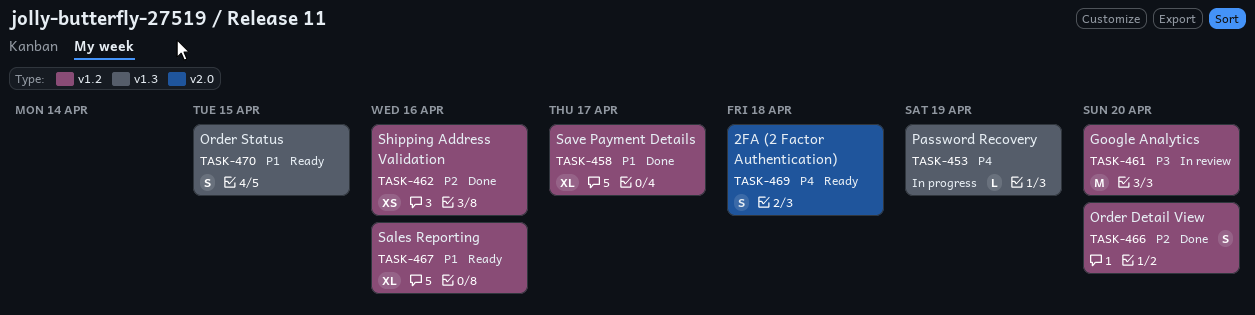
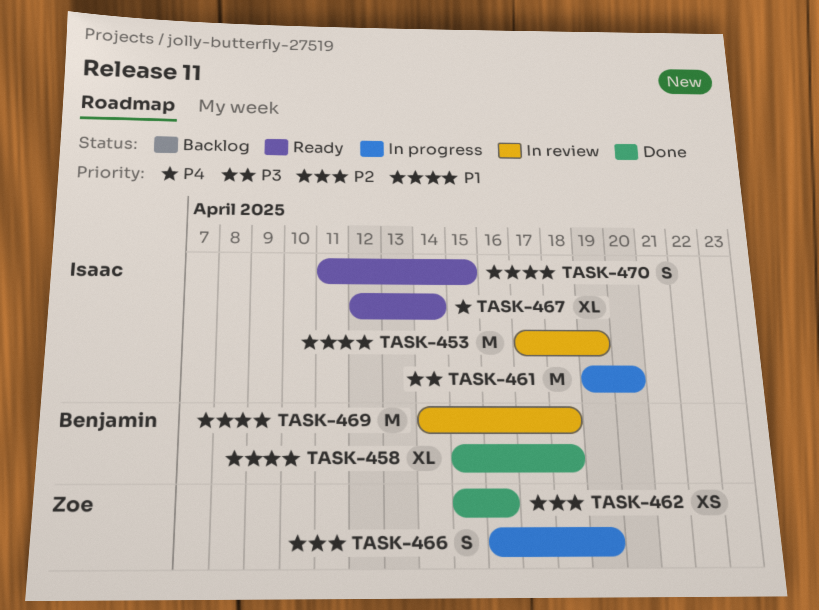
TASK-453, status: In progress -> In review
TASK-453, priority: P4 -> P1
TASK-453, estimate: L -> M
TASK-458, due: Apr 17 -> Apr 18
TASK-461, status: In review -> In progress
TASK-466, status: Done -> In progress
TASK-466, due: Apr 20 -> Apr 19
TASK-467, priority: P1 -> P4
TASK-467, due: Apr 16 -> Apr 14
TASK-469, status: Ready -> In review
TASK-469, priority: P4 -> P1
TASK-469, estimate: S -> M

